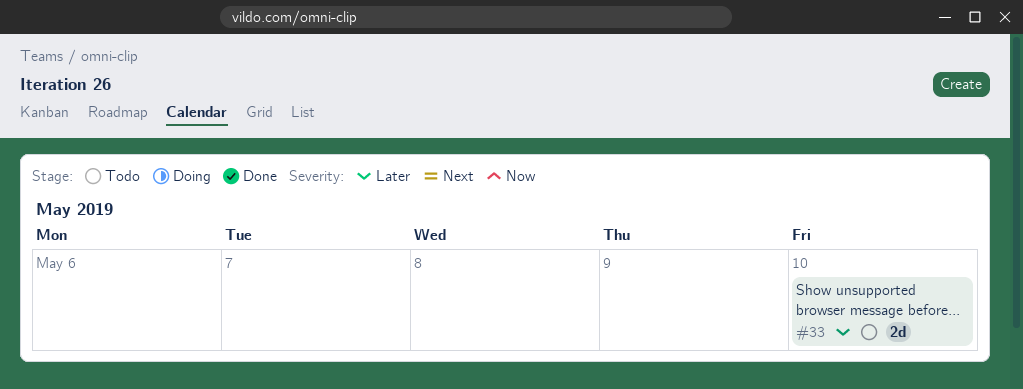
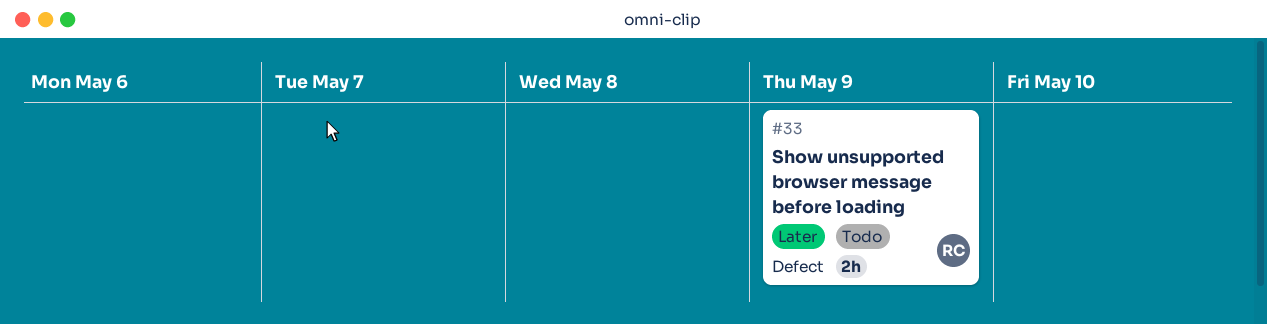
#33, estimate: 2d -> 2h
#33, due: May 10 -> May 9

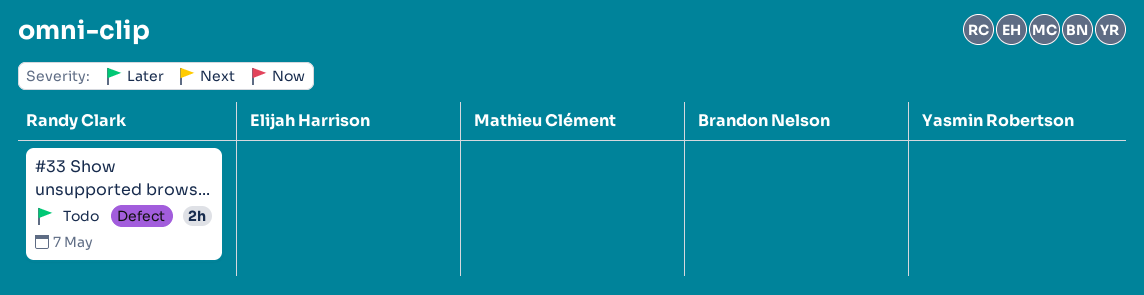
#33, due: May 9 -> May 7

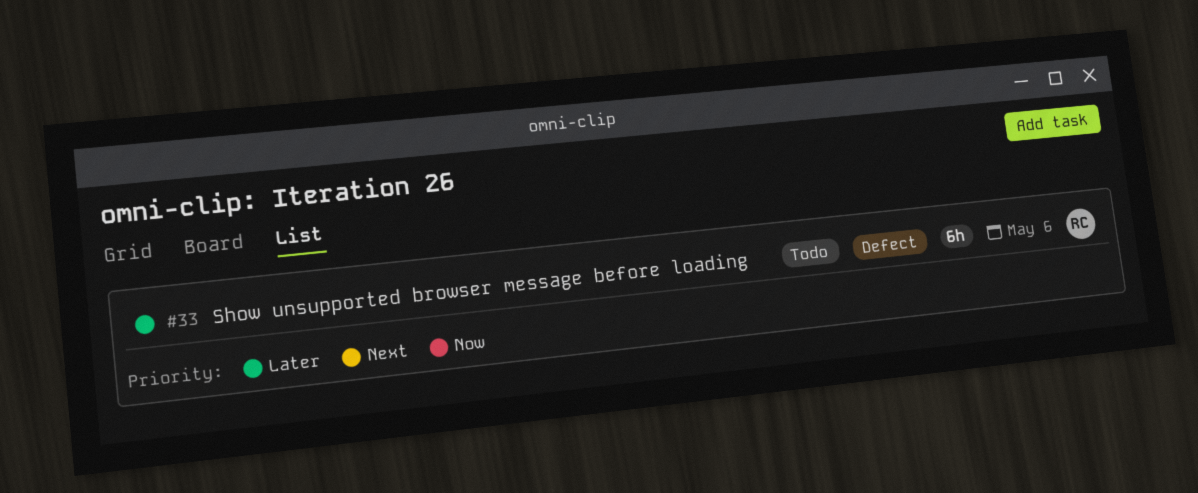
#33, estimate: 2h -> 6h
#33, due: May 7 -> May 6

